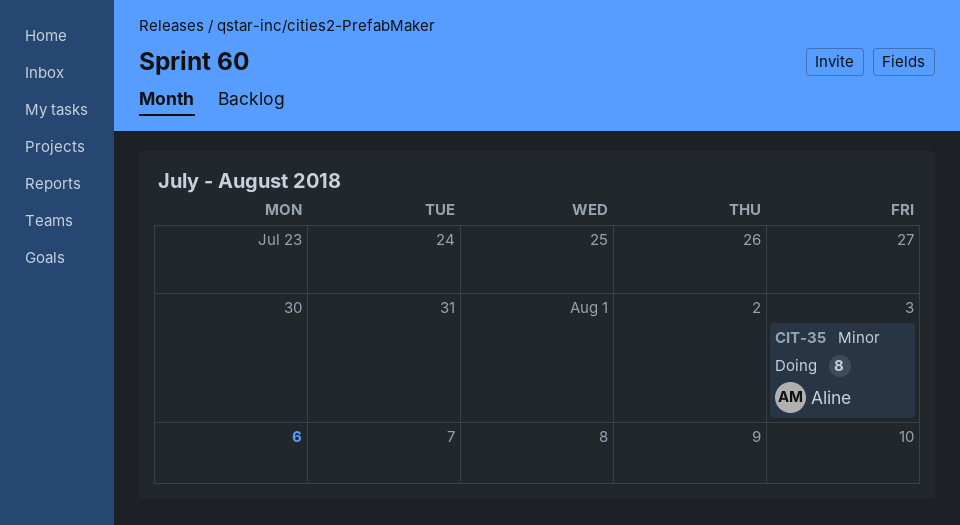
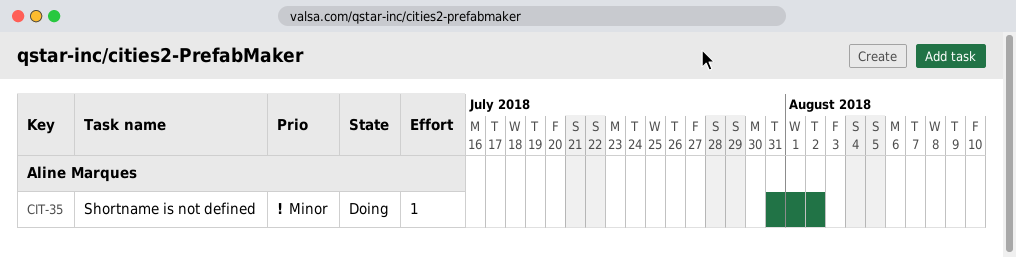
CIT-35, estimate: 8 -> 1
CIT-35, due: Aug 3 -> Aug 2

